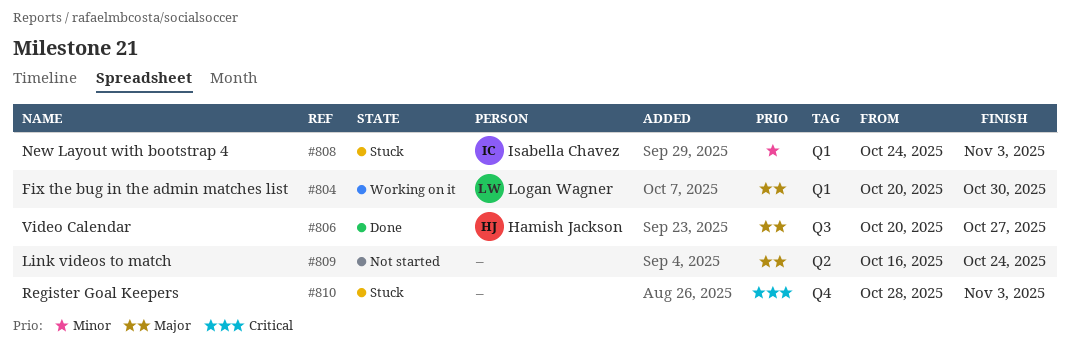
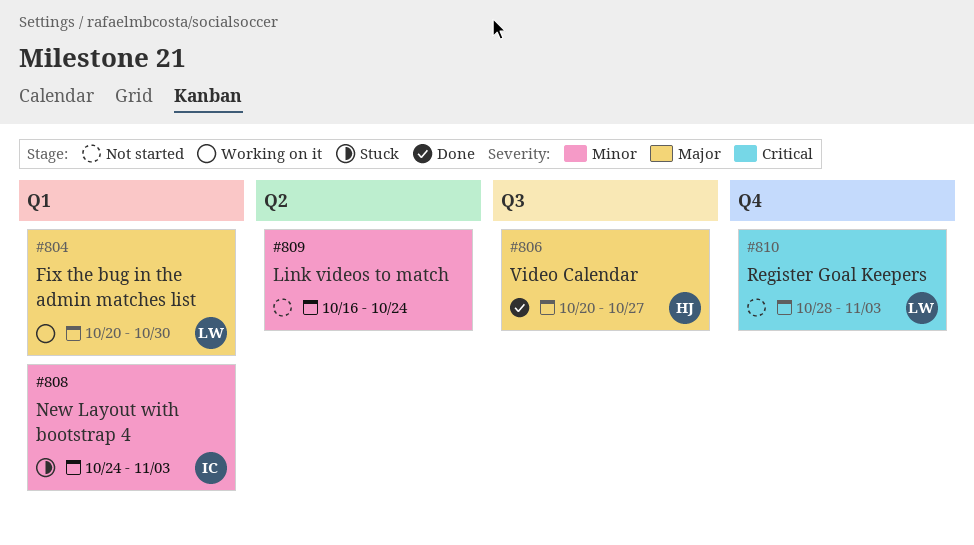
#809, priority: Major -> Minor
#810, status: Stuck -> Not started
#810, owner: none -> Logan Wagner

